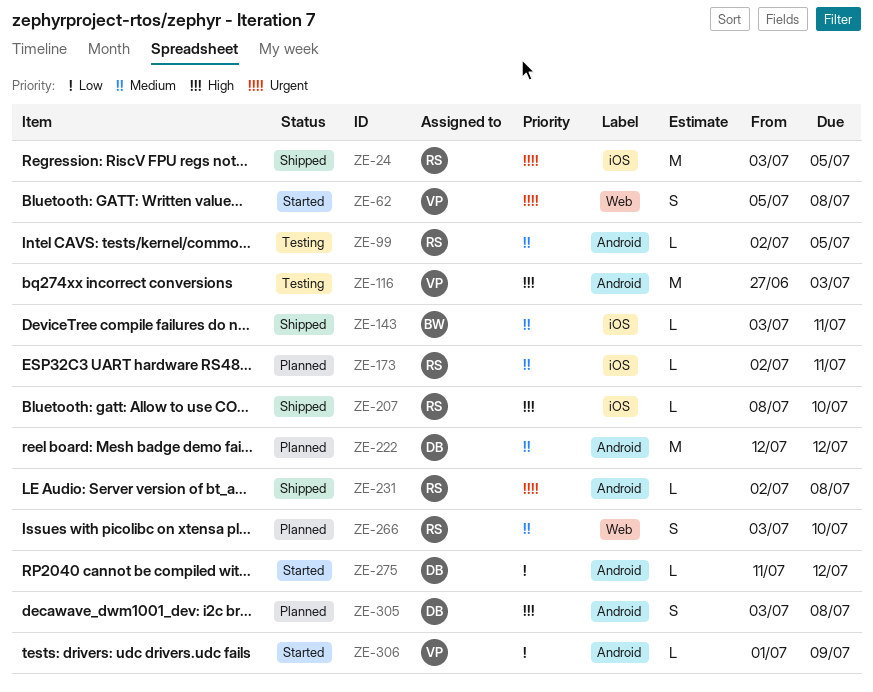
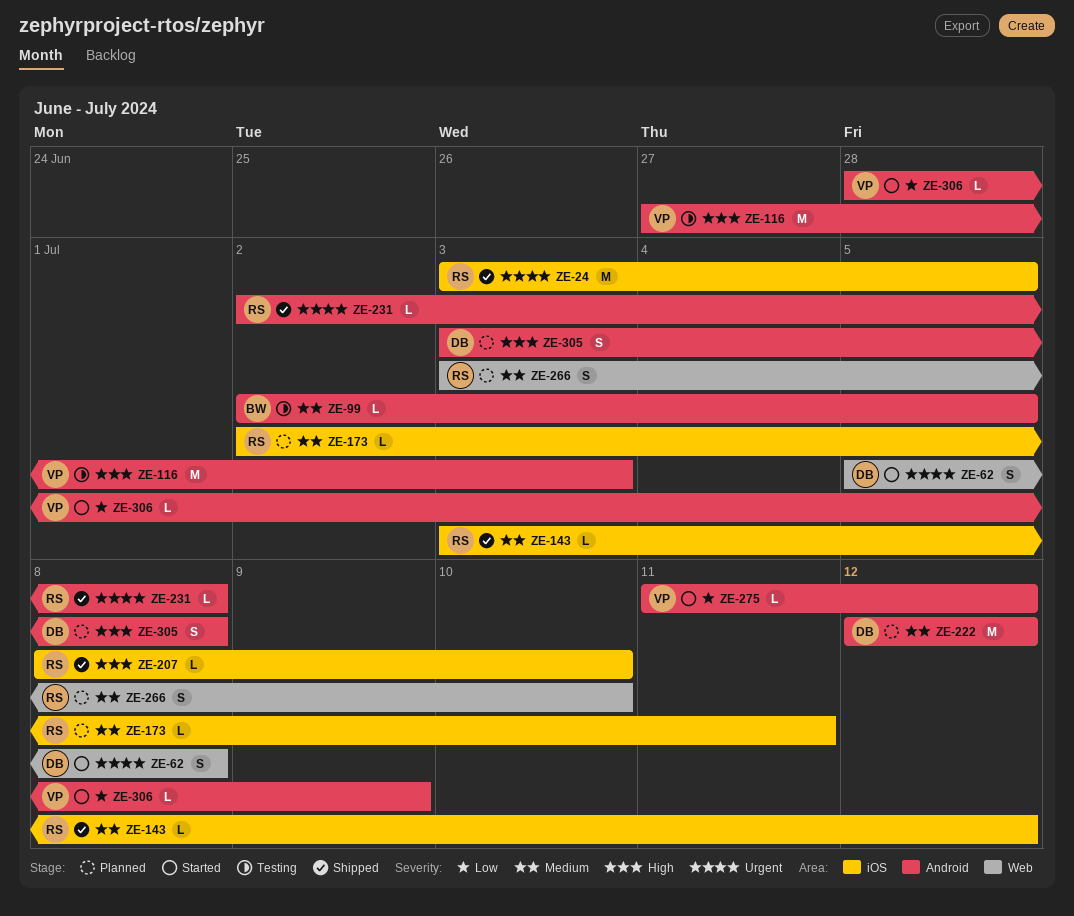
ZE-62, owner: VP -> DB
ZE-99, owner: RS -> BW
ZE-143, owner: BW -> RS
ZE-143, due: Jul 11 -> Jul 12
ZE-275, owner: DB -> VP
ZE-306, start: Jul 1 -> Jun 28

